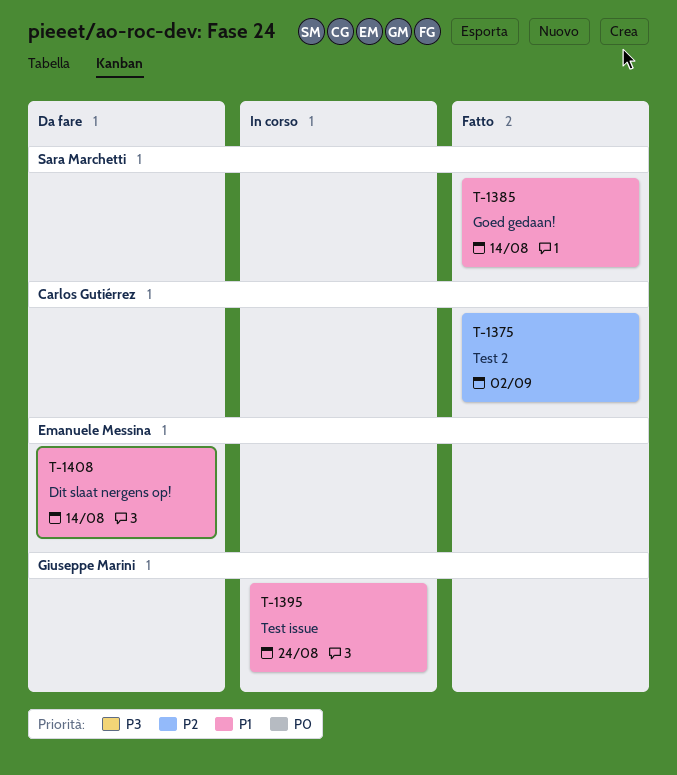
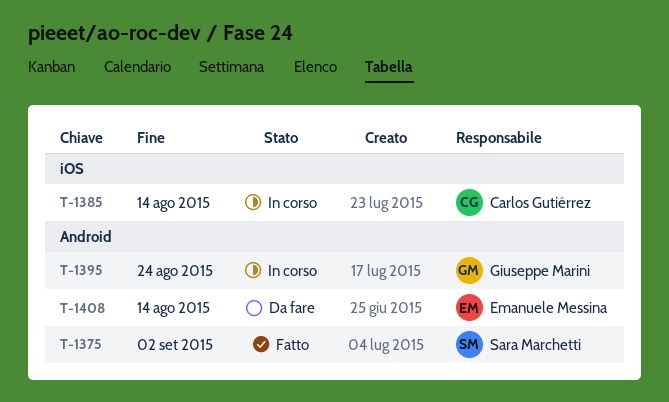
T-1375, owner: Carlos Gutiérrez -> Sara Marchetti
T-1385, status: Fatto -> In corso
T-1385, owner: Sara Marchetti -> Carlos Gutiérrez

